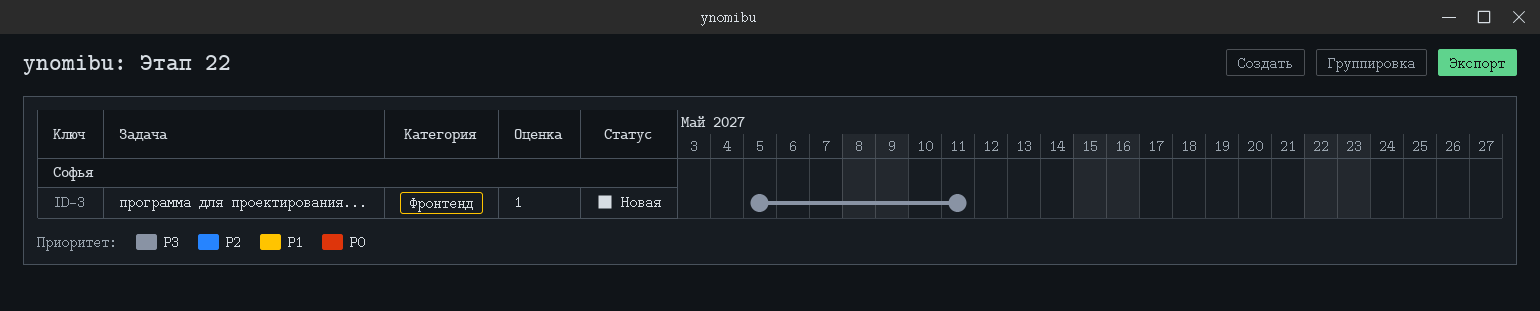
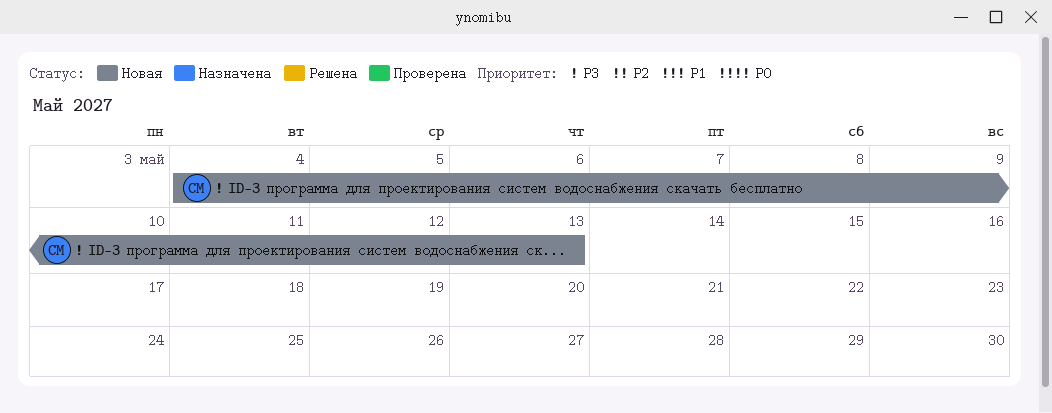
ID-3, start: May 5 -> May 4
ID-3, due: May 11 -> May 13

